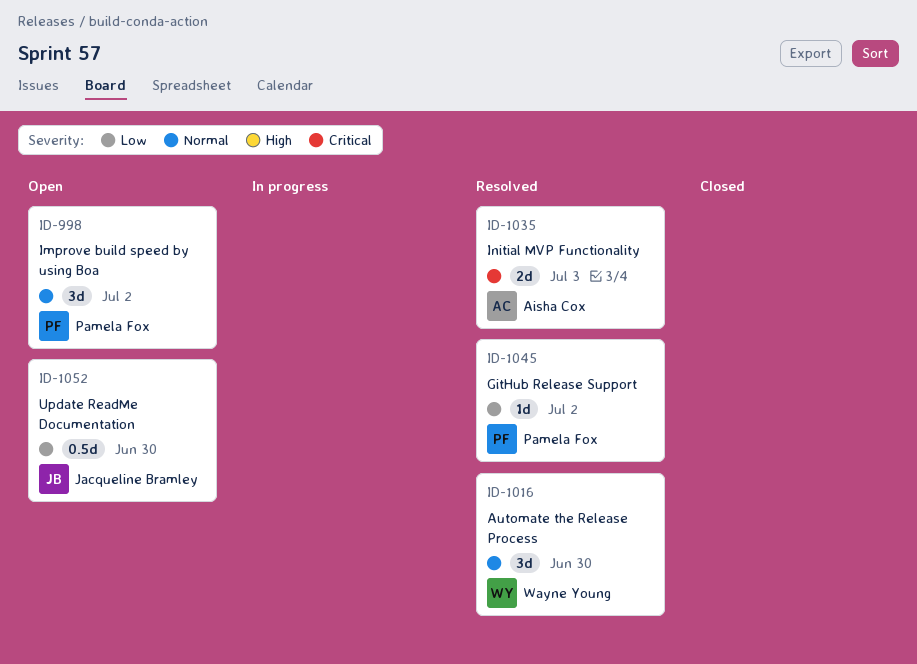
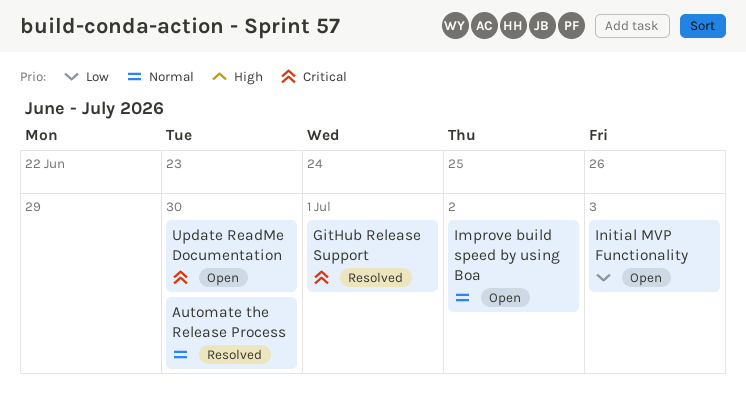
GitHub Release Support, priority: Low -> Critical
GitHub Release Support, due: Jul 2 -> Jul 1
Initial MVP Functionality, status: Resolved -> Open
Initial MVP Functionality, priority: Critical -> Low
Update ReadMe Documentation, priority: Low -> Critical

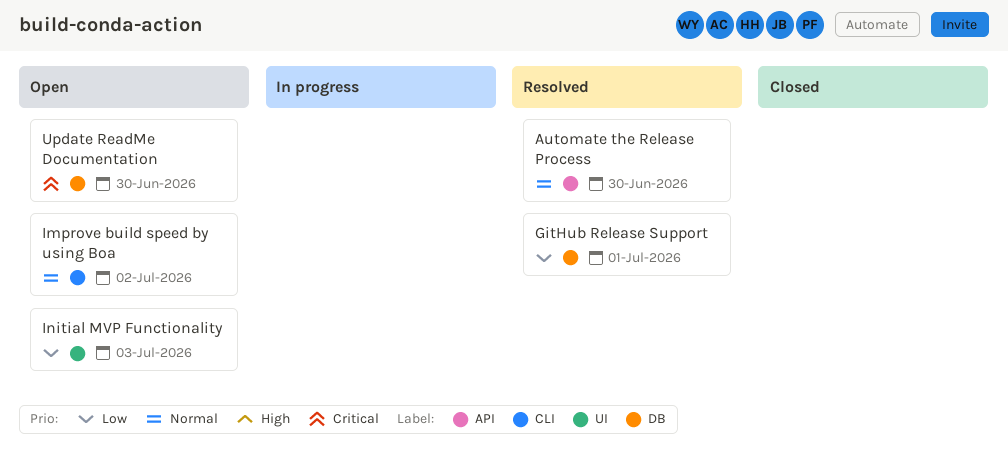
GitHub Release Support, priority: Critical -> Low

